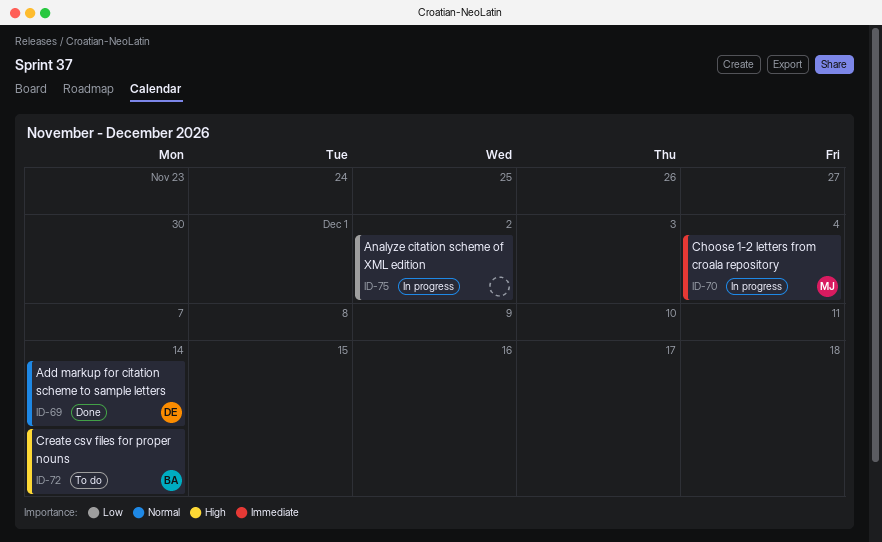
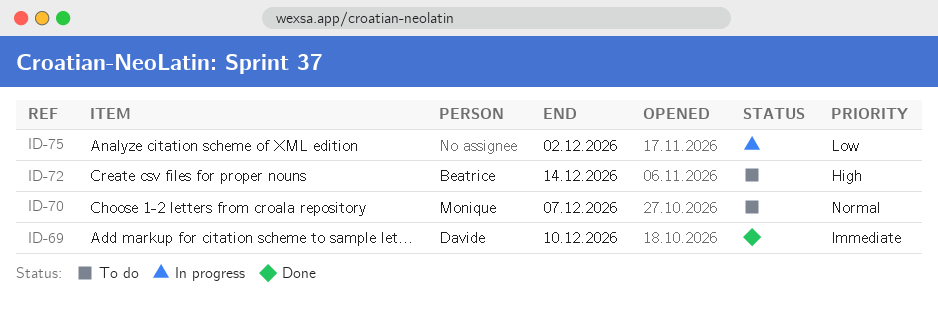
ID-69, priority: Normal -> Immediate
ID-69, due: Dec 14 -> Dec 10
ID-70, status: In progress -> To do
ID-70, priority: Immediate -> Normal
ID-70, due: Dec 4 -> Dec 7

